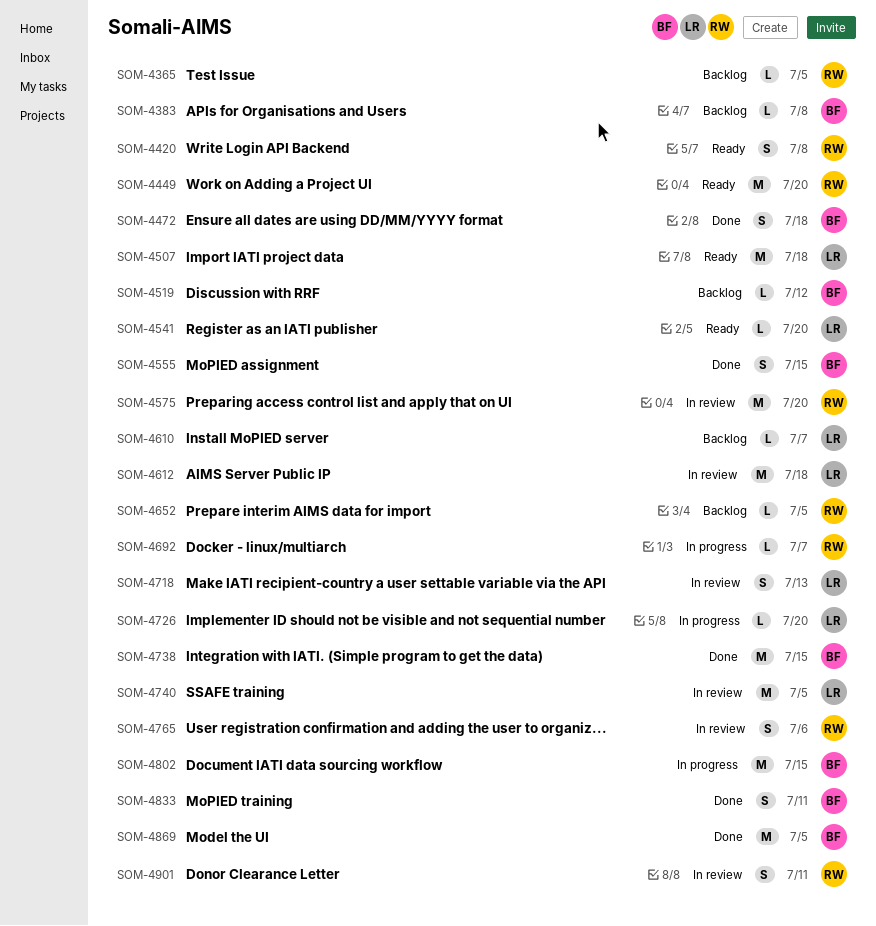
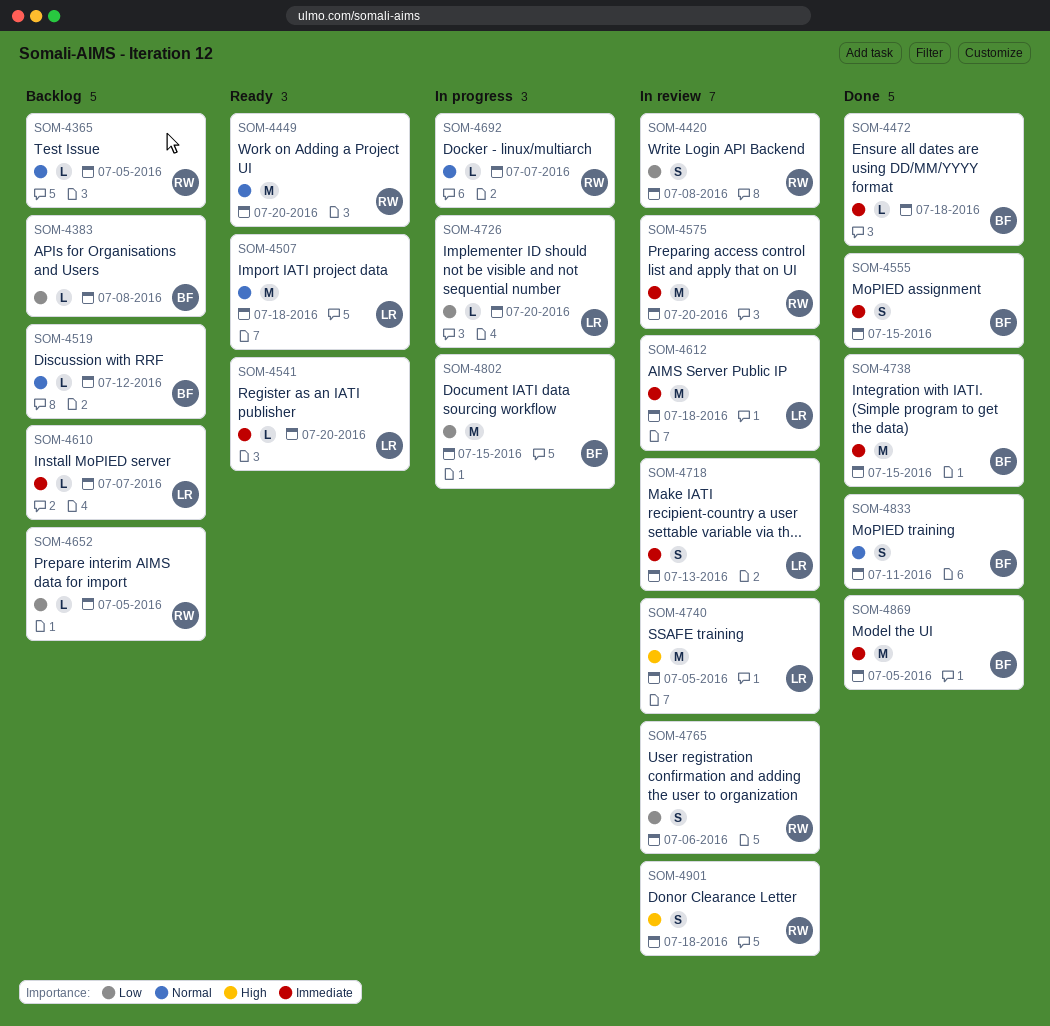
SOM-4420, status: Ready -> In review
SOM-4472, estimate: S -> L
SOM-4901, due: Jul 11 -> Jul 18

